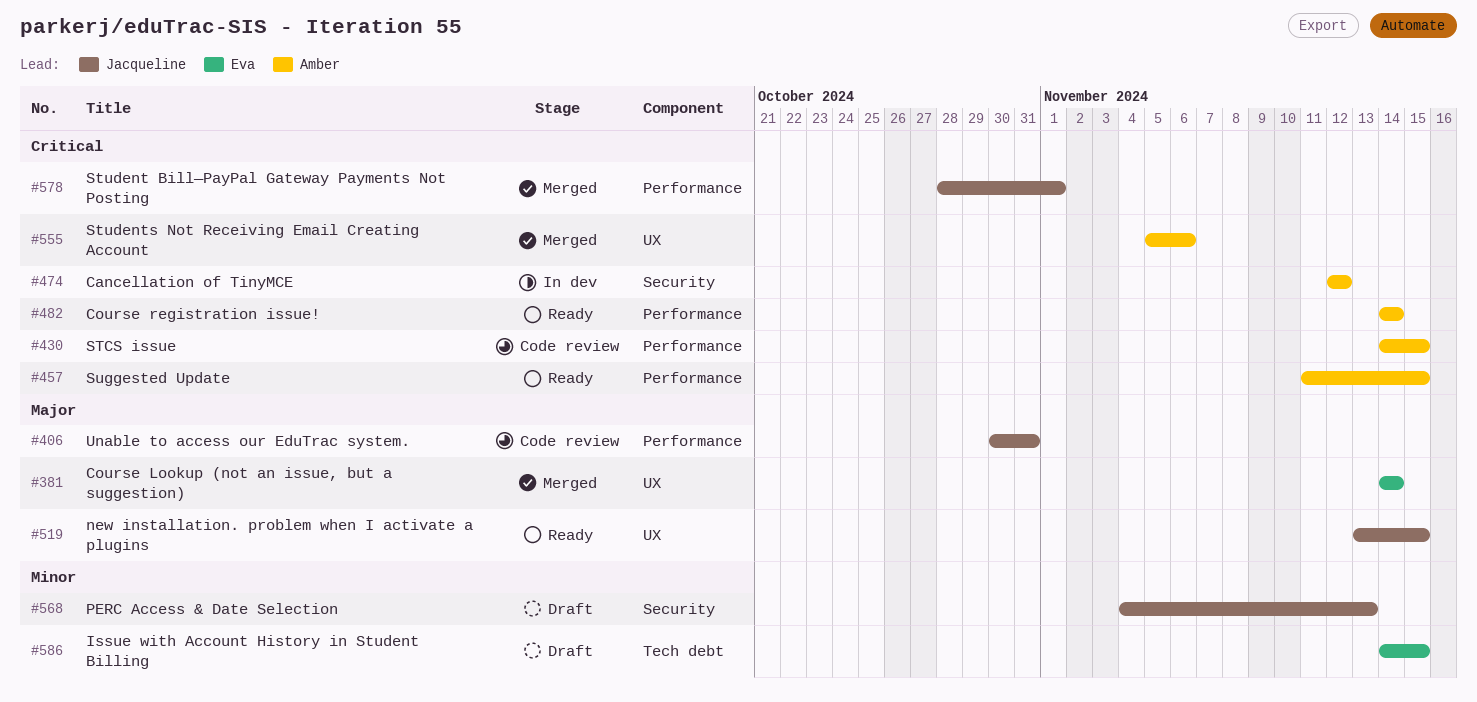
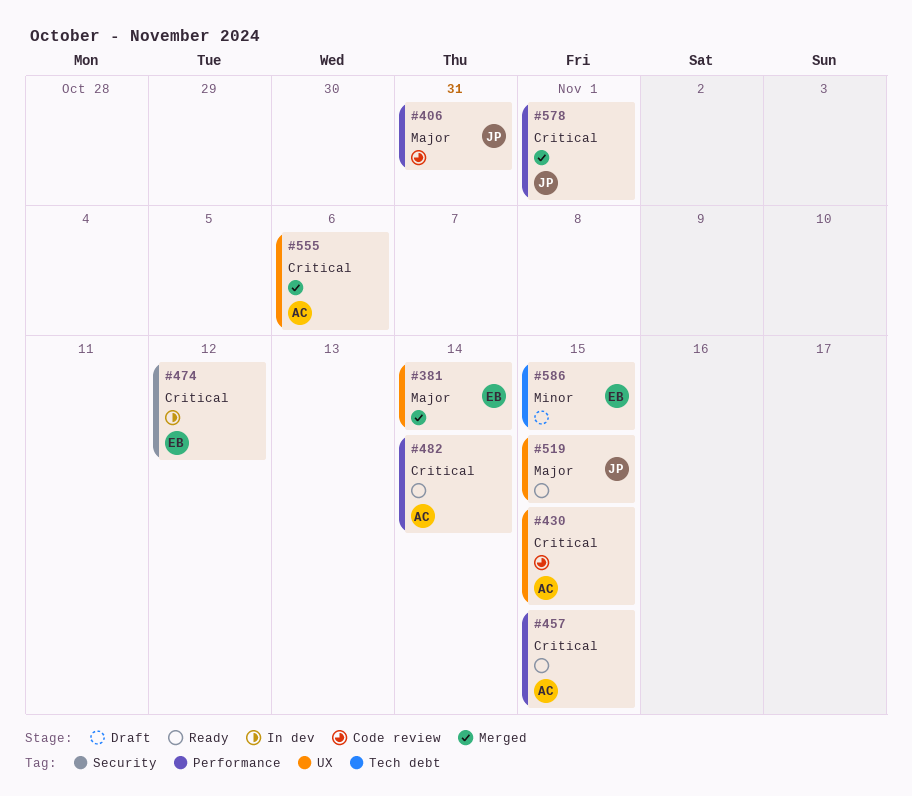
#430, label: Performance -> UX
#474, owner: Amber -> Eva
#568: present -> none

